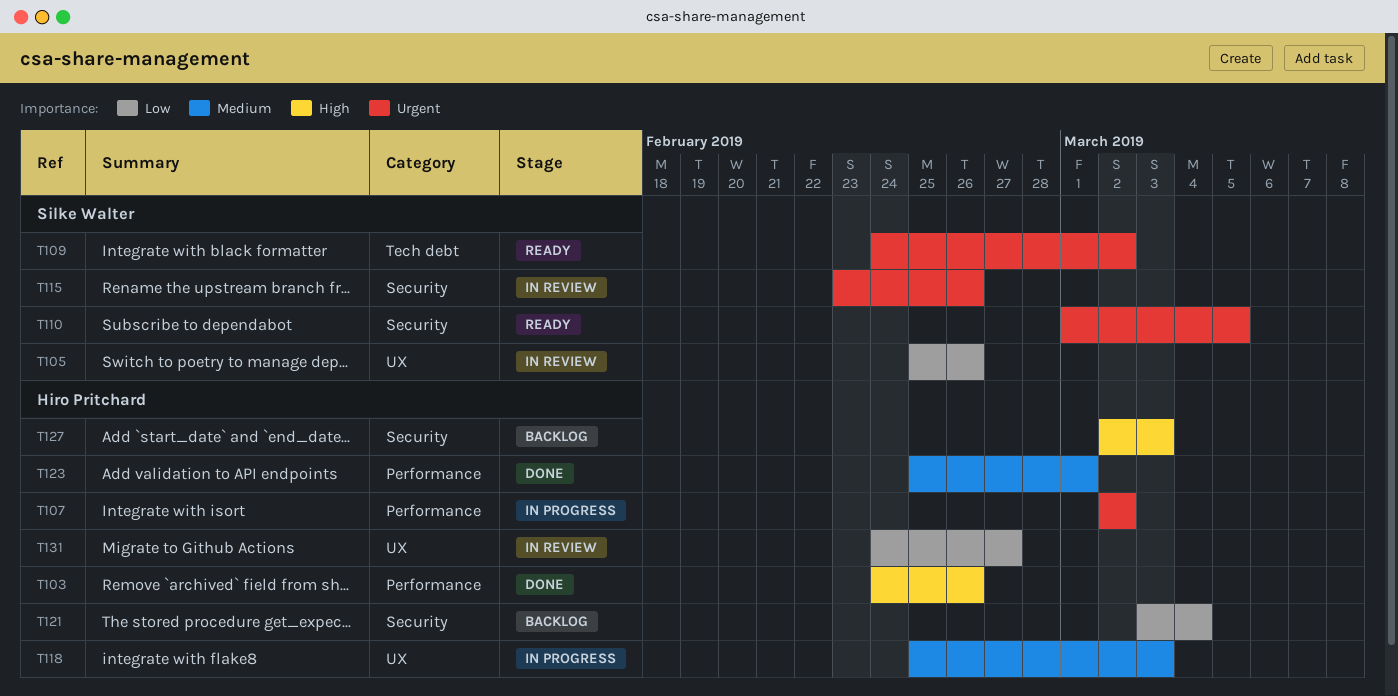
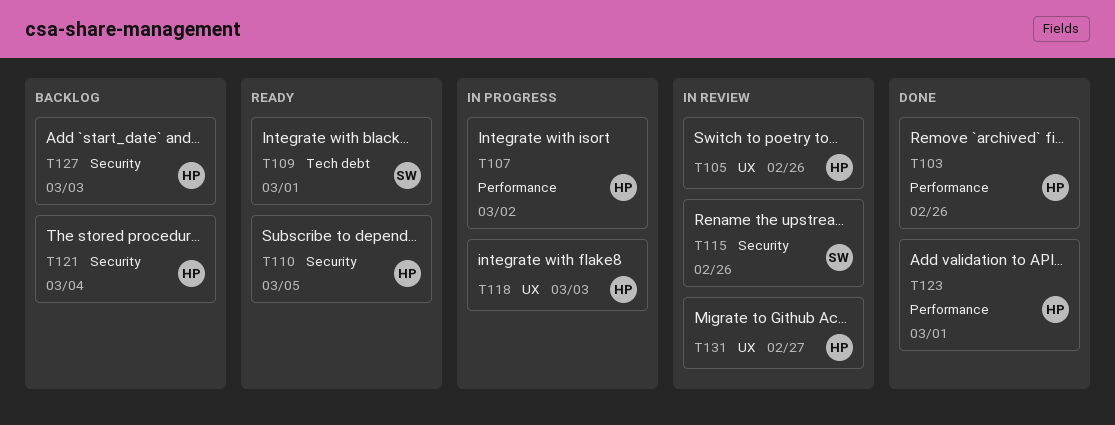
T105, owner: Silke Walter -> Hiro Pritchard
T109, due: Mar 2 -> Mar 1
T110, owner: Silke Walter -> Hiro Pritchard

